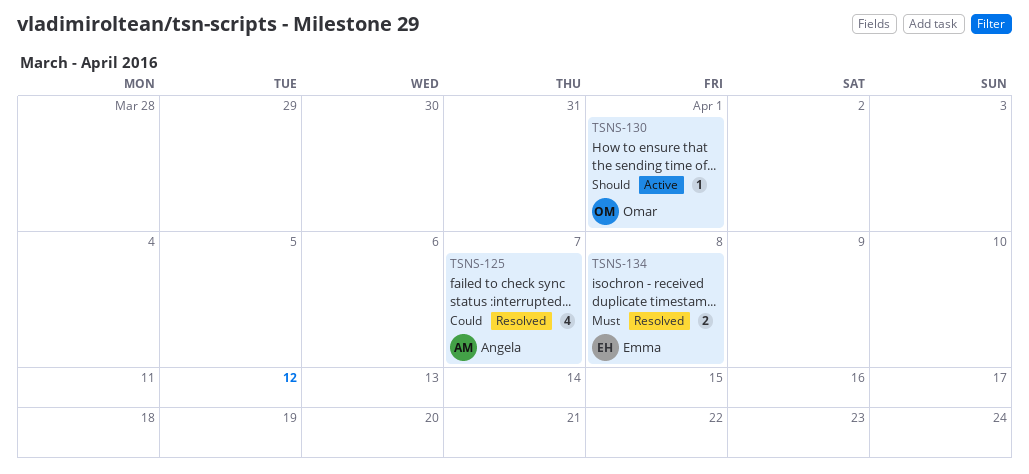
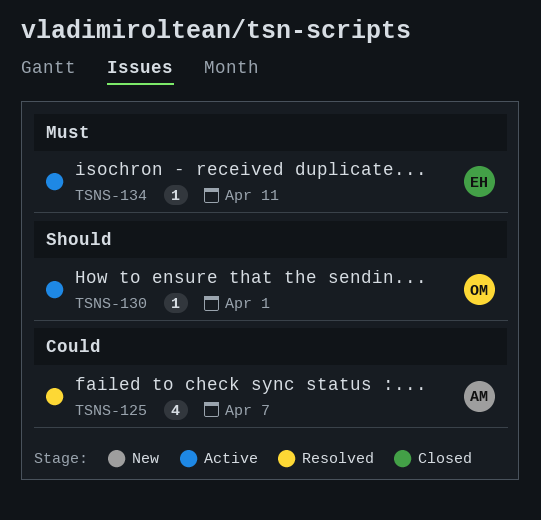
TSNS-134, status: Resolved -> Active
TSNS-134, estimate: 2 -> 1
TSNS-134, due: Apr 8 -> Apr 11

